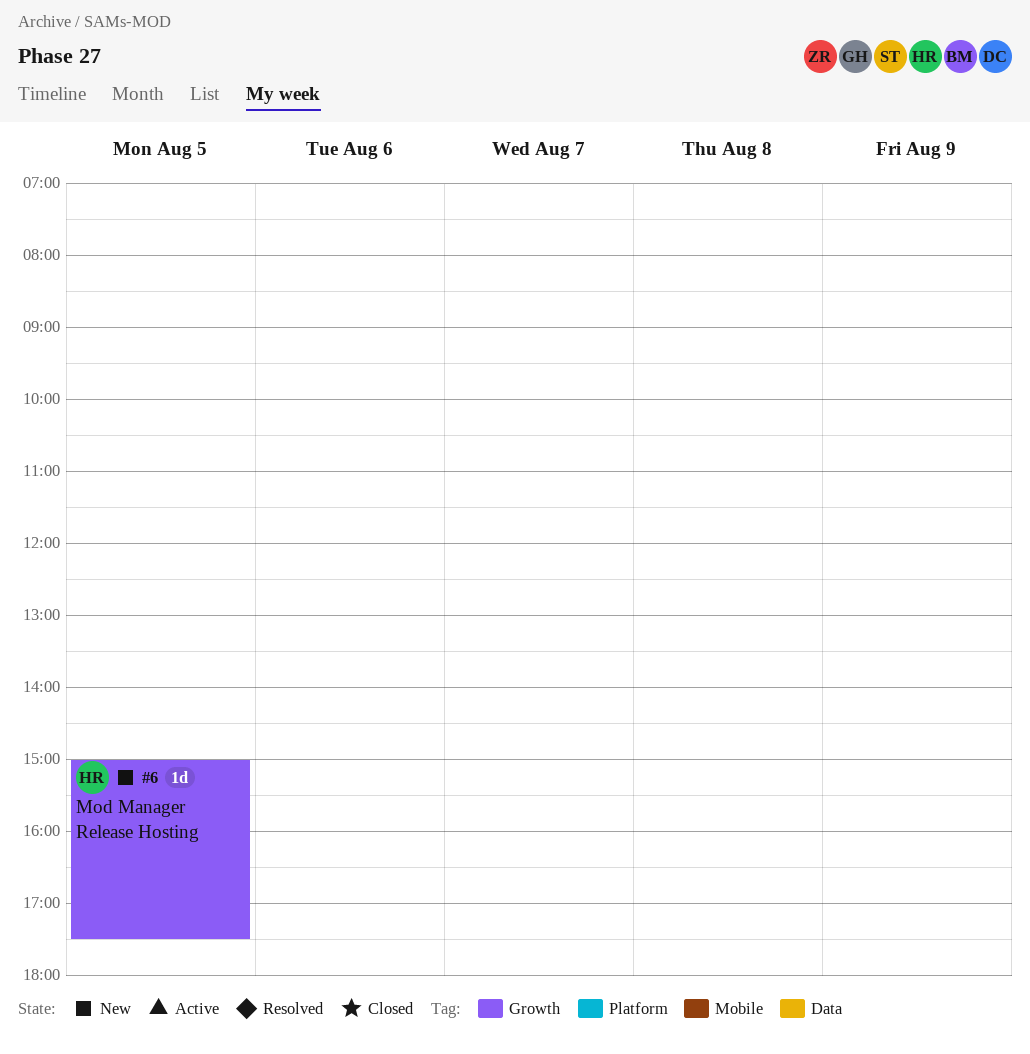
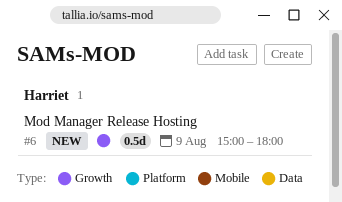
#6, estimate: 1d -> 0.5d
#6, day: Aug 5 -> Aug 9
#6, ends: 17:30 -> 18:00

